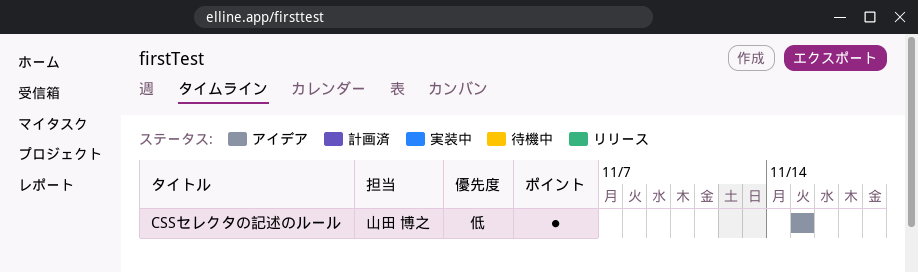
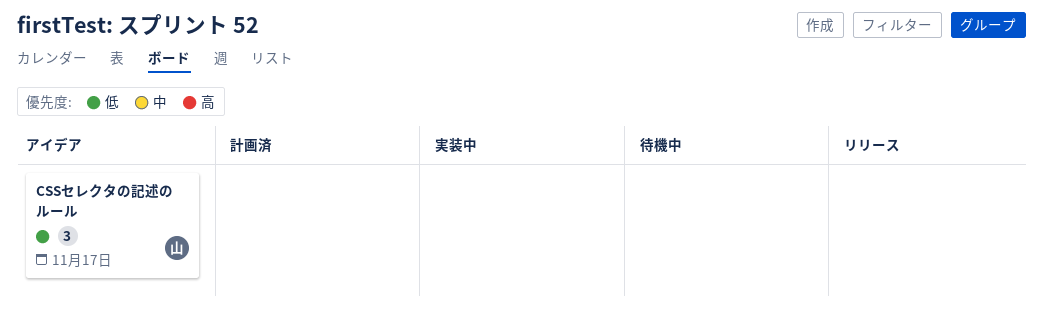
CSSセレクタの記述のルール, estimate: 1 -> 3
CSSセレクタの記述のルール, due: Nov 15 -> Nov 17

